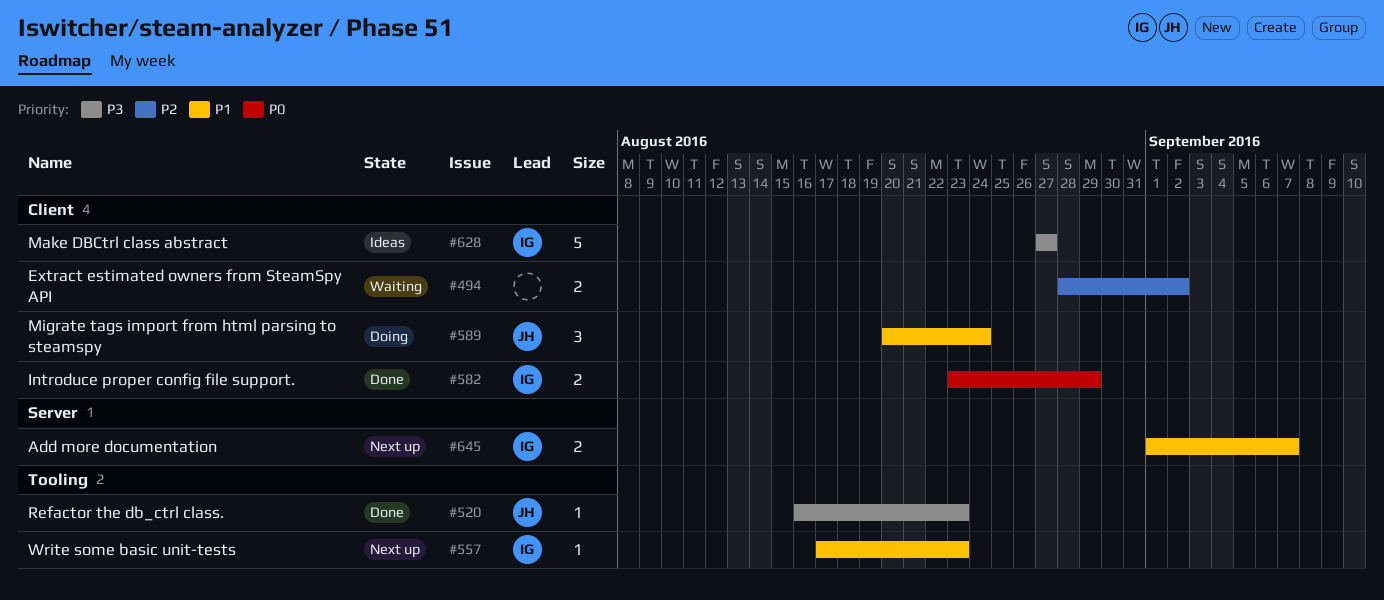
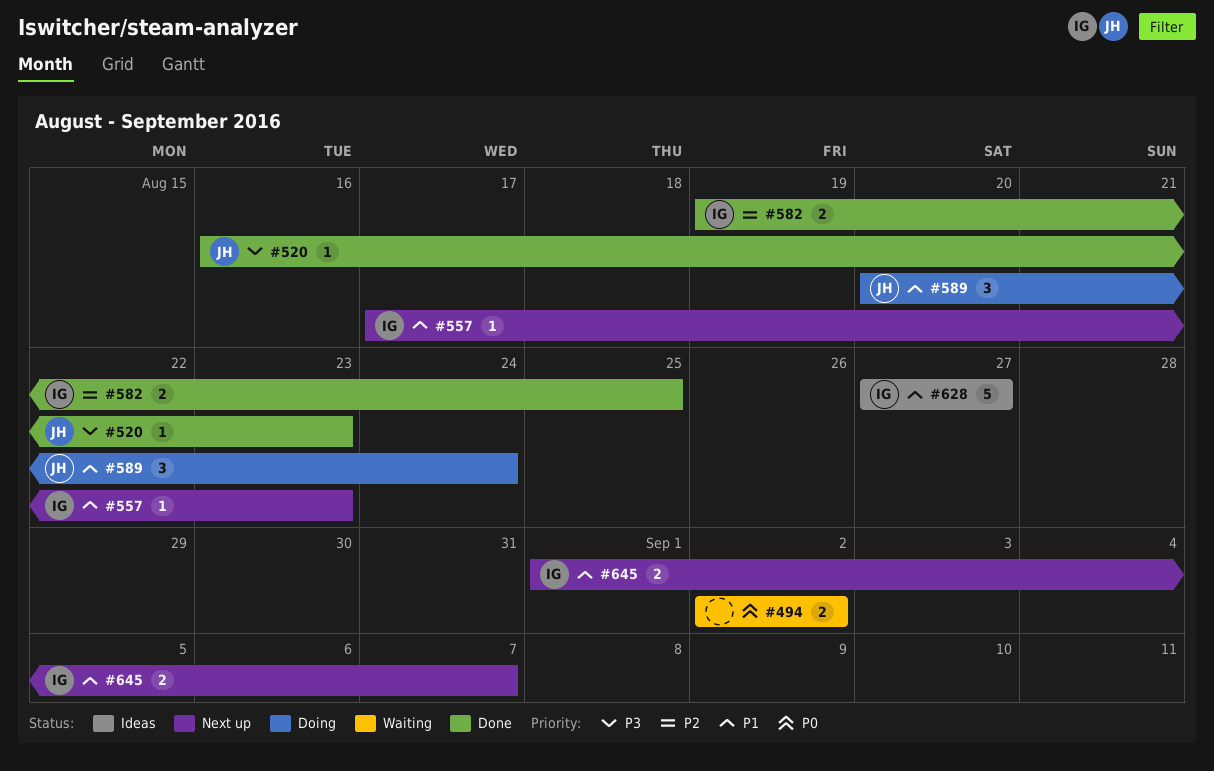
#494, priority: P2 -> P0
#494, start: Aug 28 -> Sep 2
#582, priority: P0 -> P2
#582, start: Aug 23 -> Aug 19
#582, due: Aug 29 -> Aug 25
#628, priority: P3 -> P1

